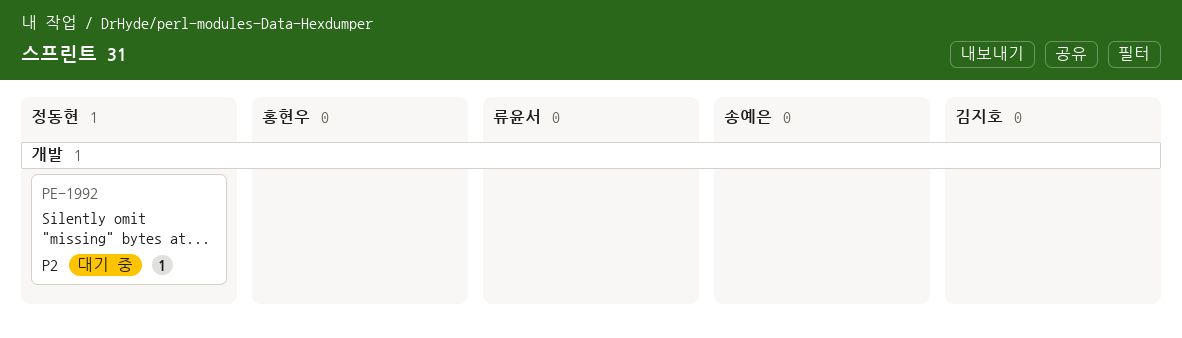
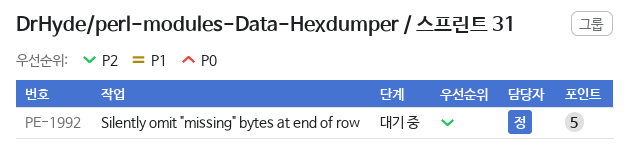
PE-1992, estimate: 1 -> 5

